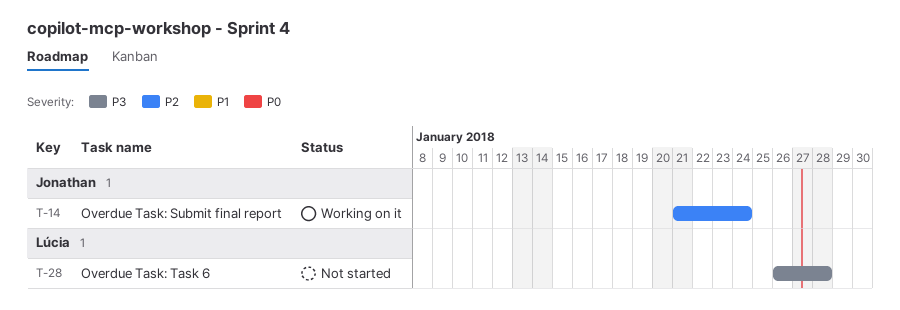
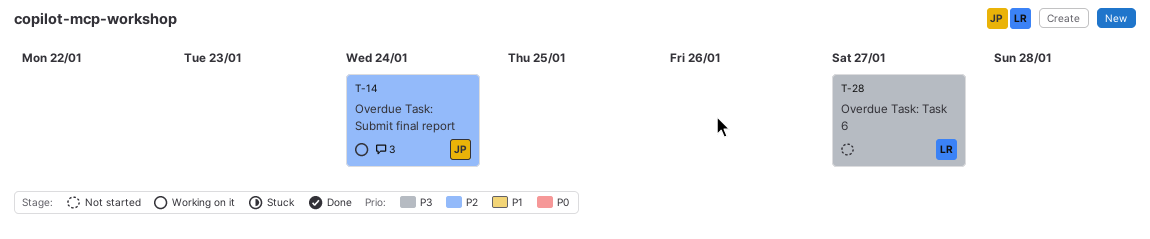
T-28, due: Jan 28 -> Jan 27

